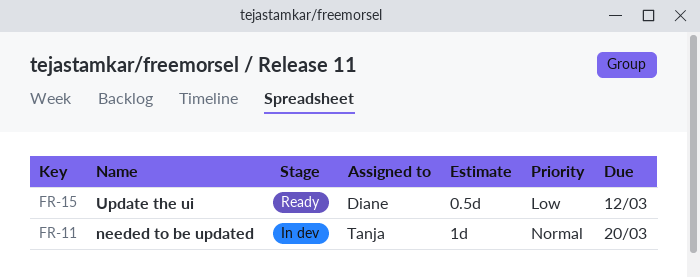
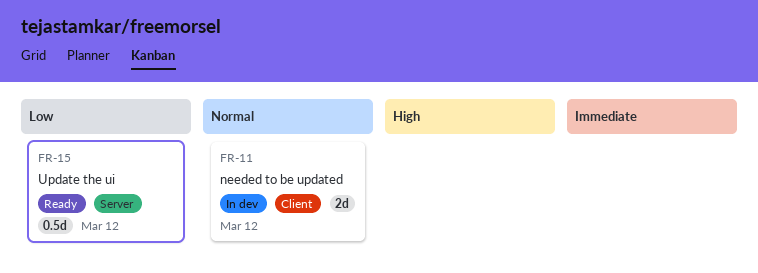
FR-11, estimate: 1d -> 2d
FR-11, due: Mar 20 -> Mar 12

